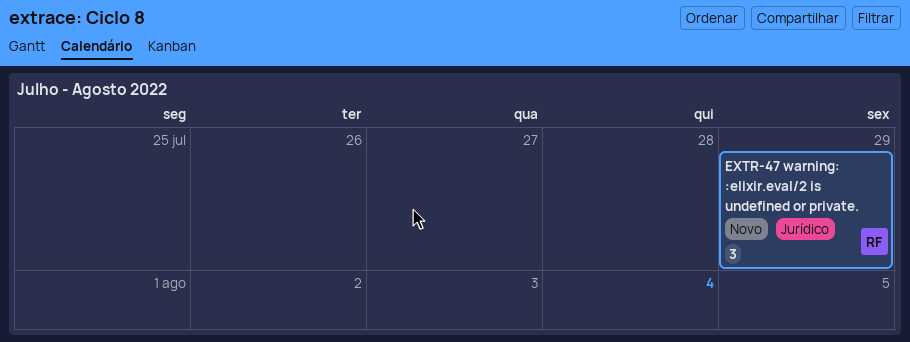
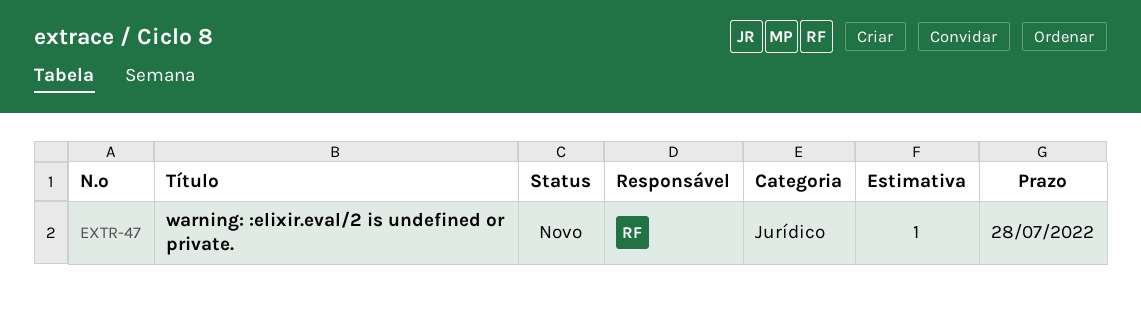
EXTR-47, estimate: 3 -> 1
EXTR-47, due: Jul 29 -> Jul 28

